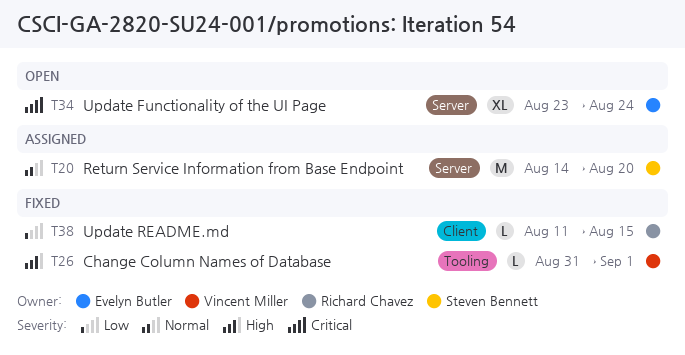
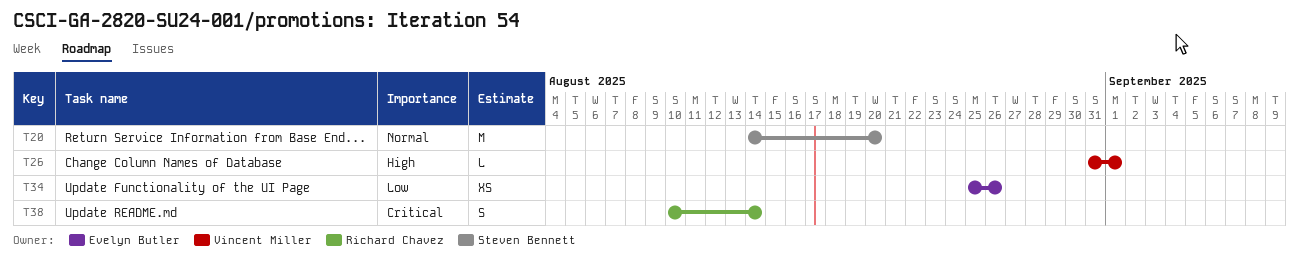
T34, priority: Critical -> Low
T34, estimate: XL -> XS
T34, start: Aug 23 -> Aug 25
T34, due: Aug 24 -> Aug 26
T38, priority: Low -> Critical
T38, estimate: L -> S
T38, start: Aug 11 -> Aug 10
T38, due: Aug 15 -> Aug 14

